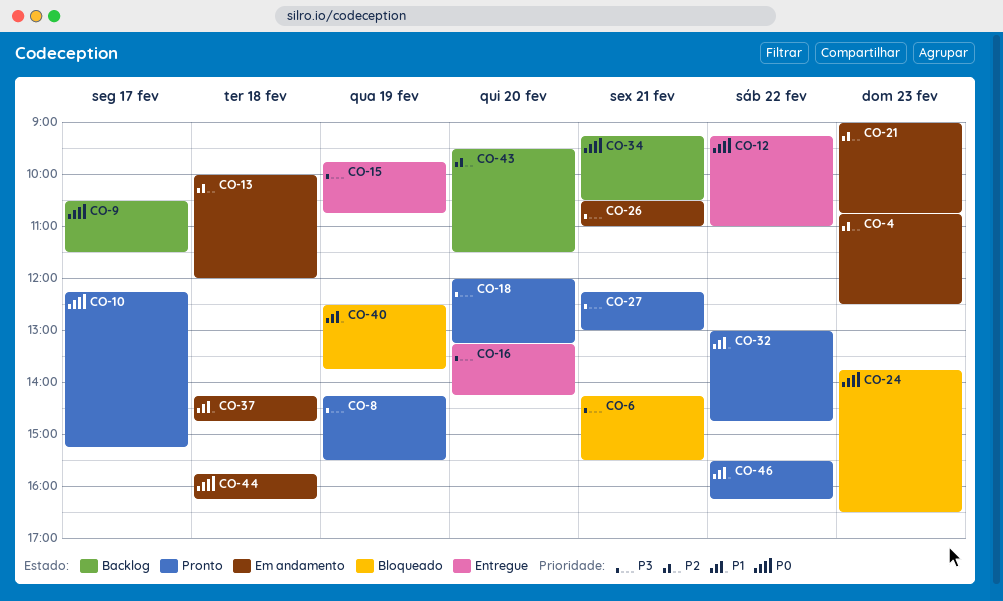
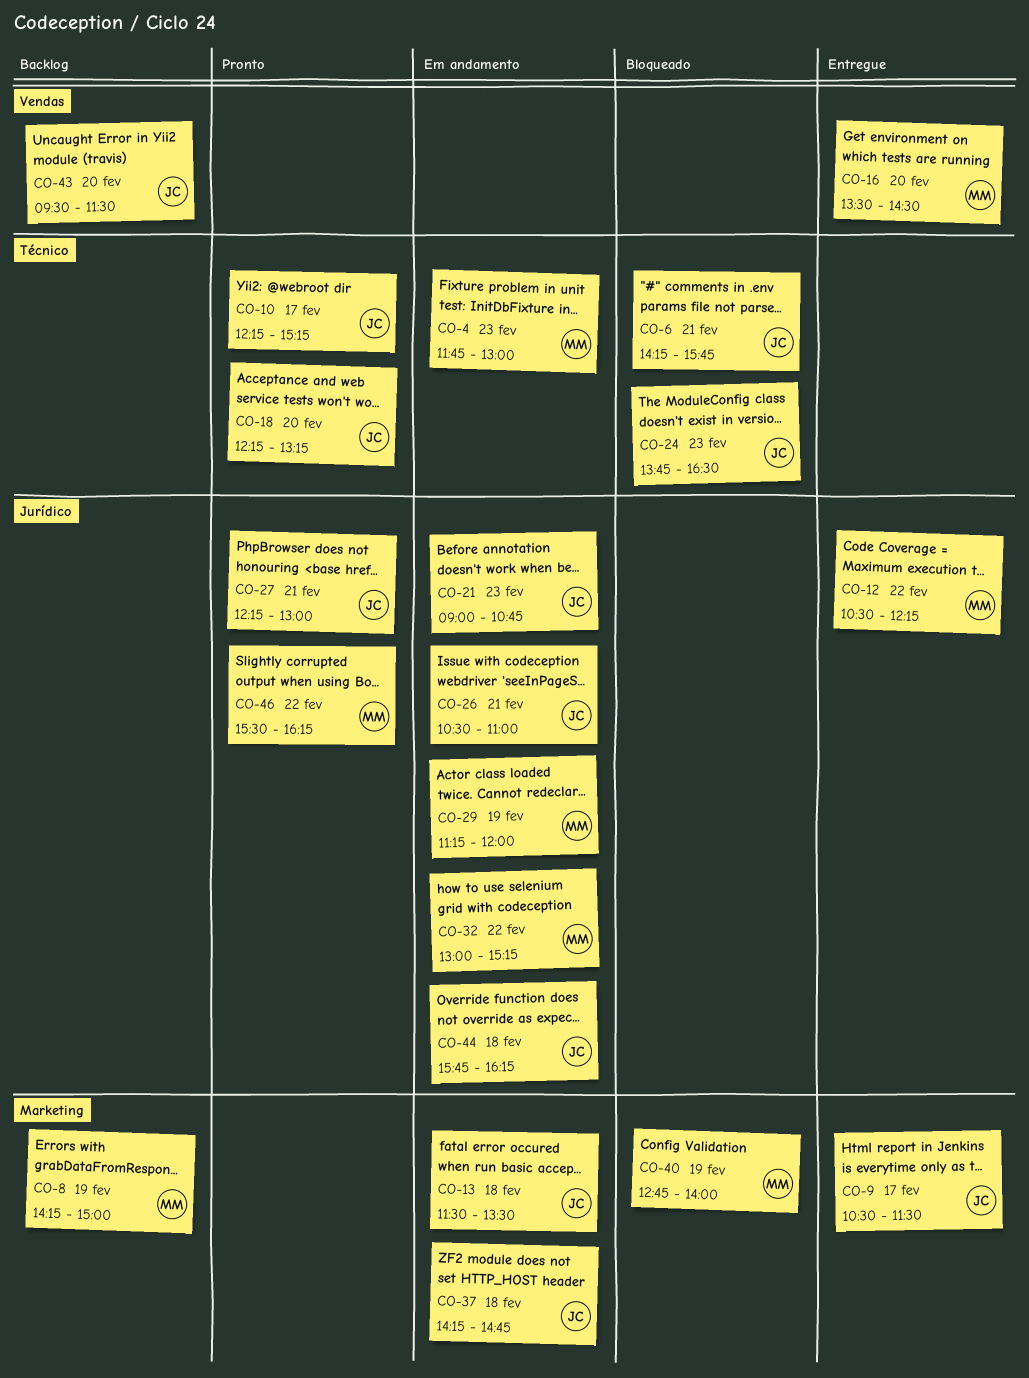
CO-4, begins: 10:45 -> 11:45
CO-4, ends: 12:30 -> 13:00
CO-6, ends: 15:30 -> 15:45
CO-8, status: Pronto -> Backlog
CO-8, ends: 15:30 -> 15:00
CO-9, status: Backlog -> Entregue
CO-12, begins: 09:15 -> 10:30
CO-12, ends: 11:00 -> 12:15
CO-13, begins: 10:00 -> 11:30
CO-13, ends: 12:00 -> 13:30
CO-15: present -> none
CO-16, begins: 13:15 -> 13:30
CO-16, ends: 14:15 -> 14:30
CO-18, begins: 12:00 -> 12:15
CO-29: none -> present
CO-32, status: Pronto -> Em andamento
CO-32, ends: 14:45 -> 15:15
CO-34: present -> none
CO-40, begins: 12:30 -> 12:45
CO-40, ends: 13:45 -> 14:00

